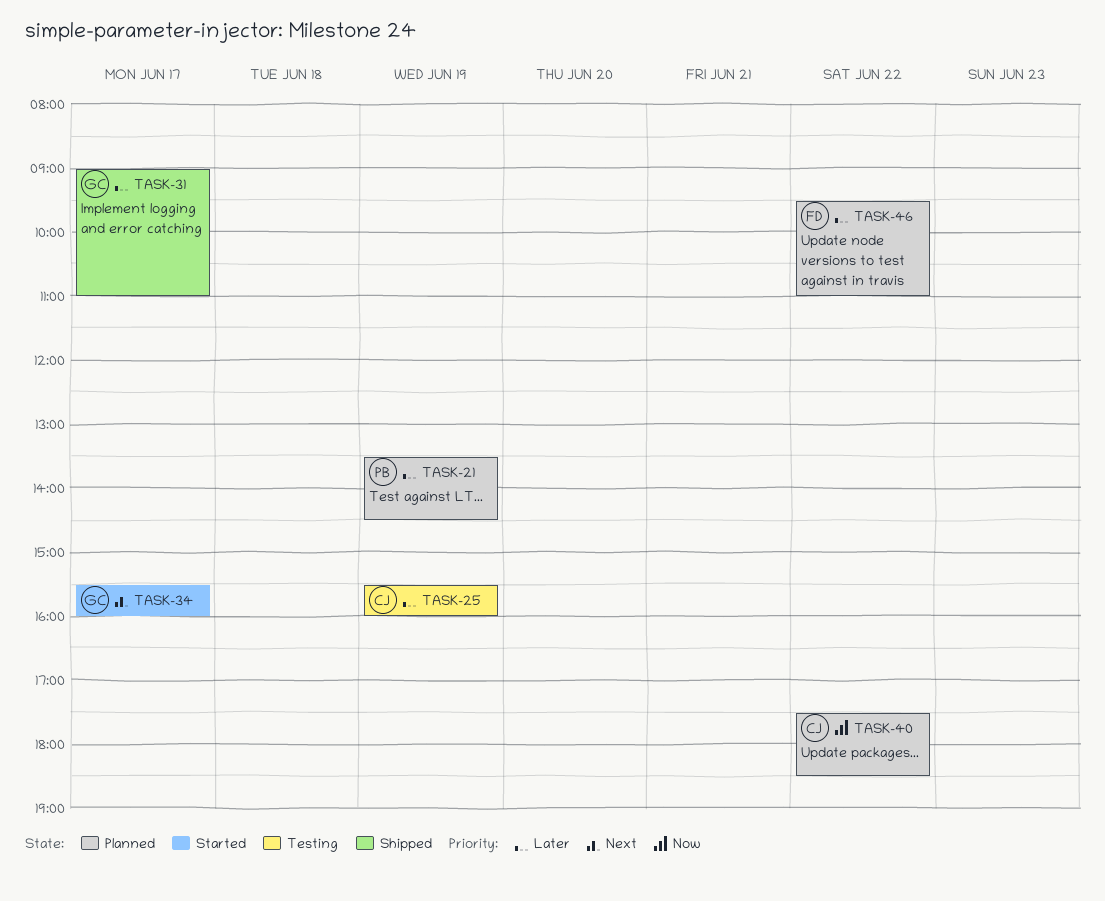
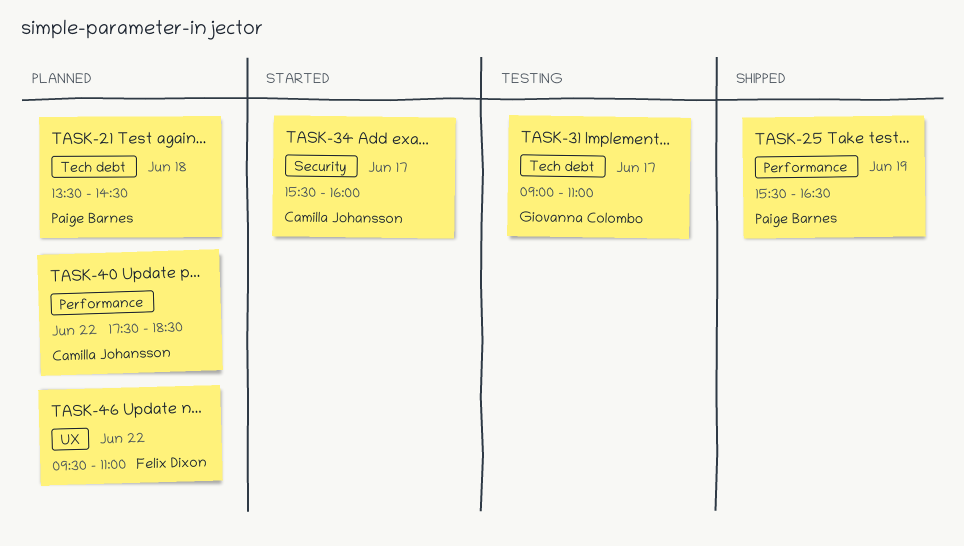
TASK-21, day: Jun 19 -> Jun 18
TASK-25, status: Testing -> Shipped
TASK-25, owner: Camilla Johansson -> Paige Barnes
TASK-25, ends: 16:00 -> 16:30
TASK-31, status: Shipped -> Testing
TASK-34, owner: Giovanna Colombo -> Camilla Johansson

